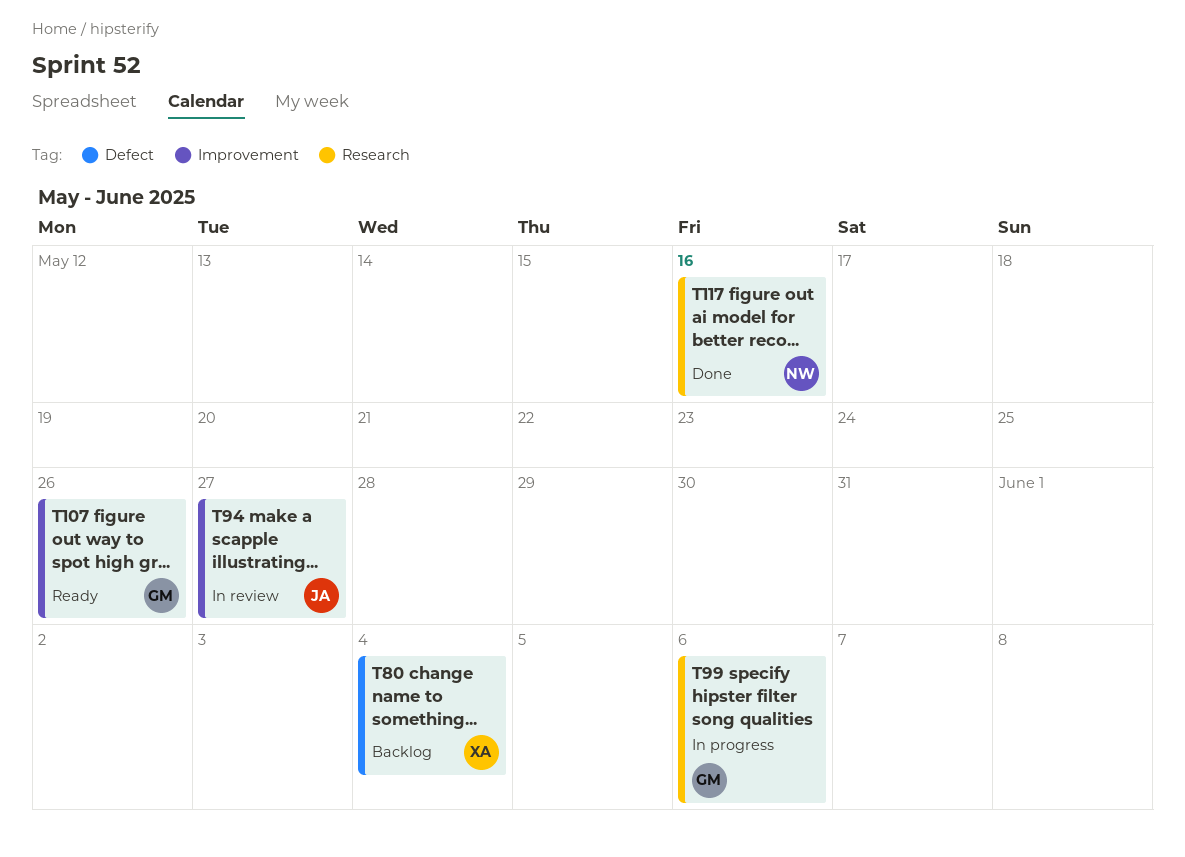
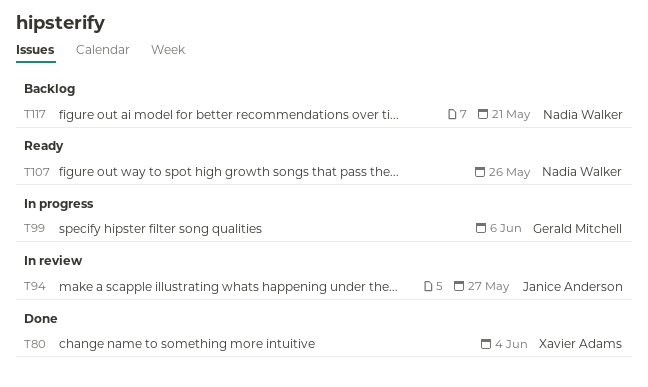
T80, status: Backlog -> Done
T107, owner: Gerald Mitchell -> Nadia Walker
T117, status: Done -> Backlog
T117, due: May 16 -> May 21

